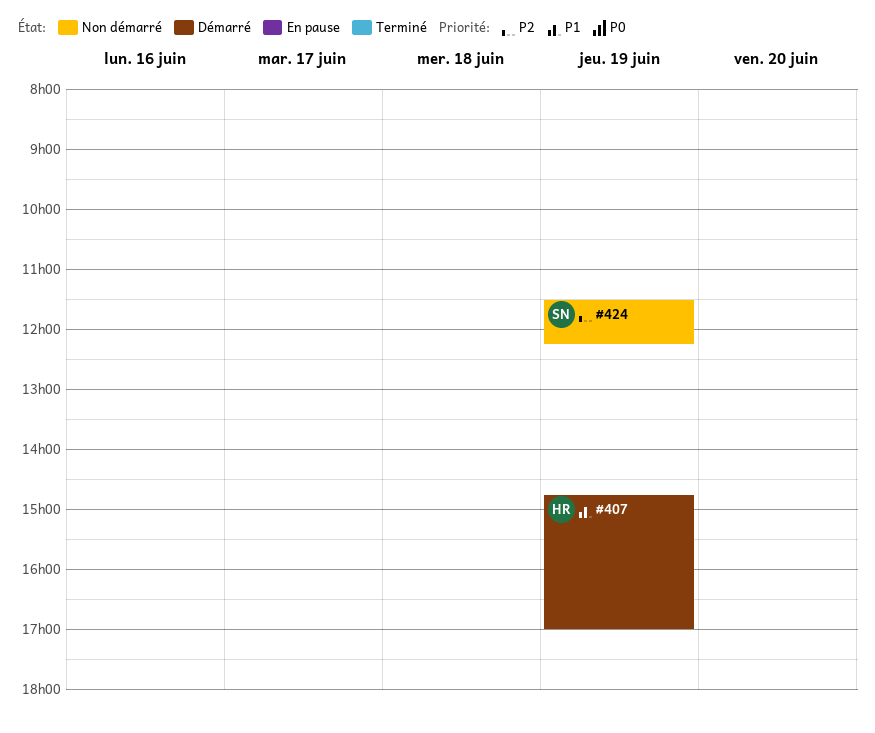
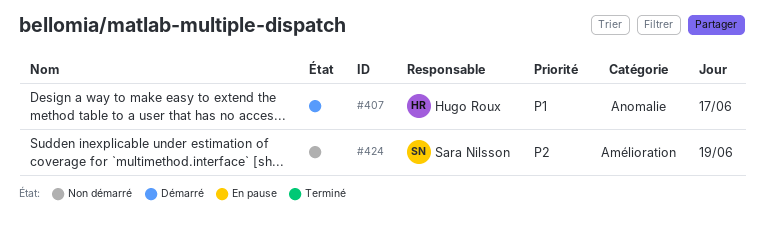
#407, day: Jun 19 -> Jun 17

